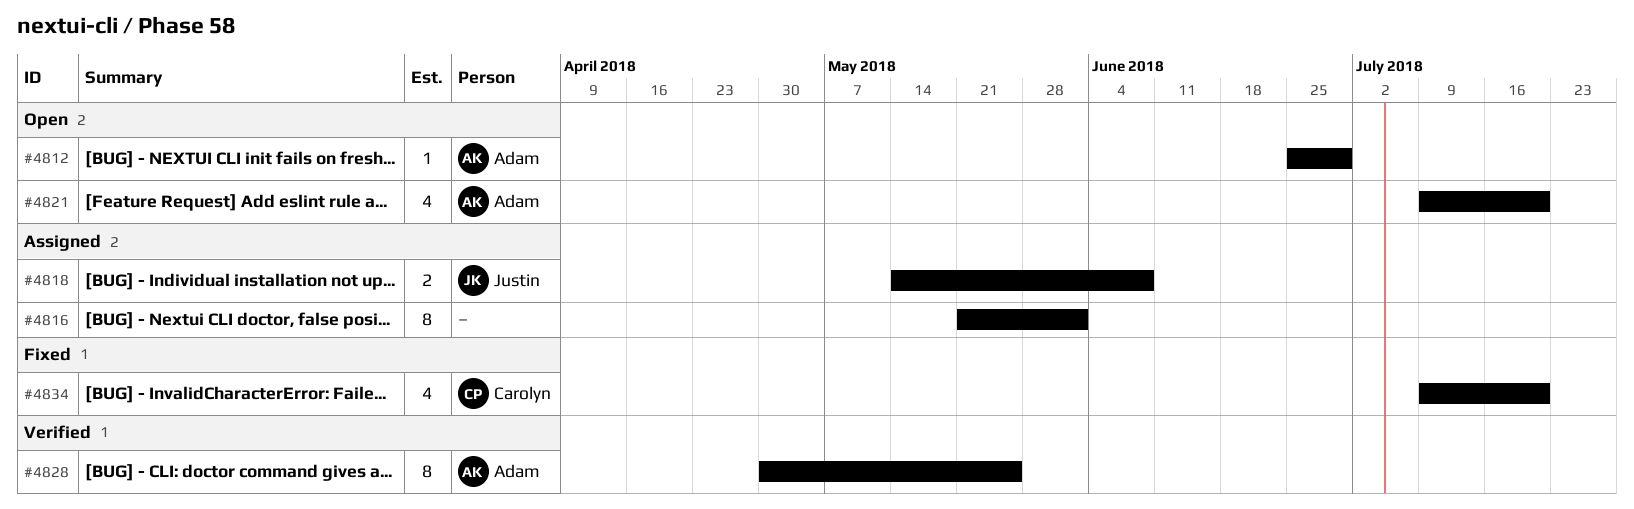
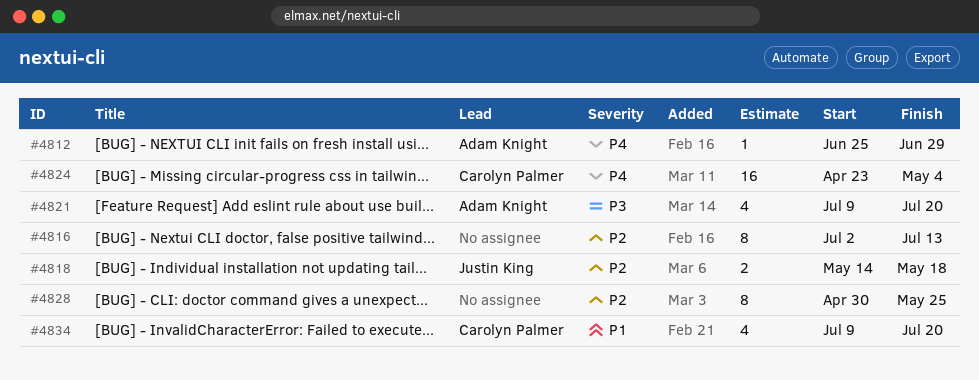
#4816, start: May 21 -> Jul 2
#4816, due: Jun 1 -> Jul 13
#4818, due: Jun 8 -> May 18
#4824: none -> present
#4828, owner: Adam Knight -> none

